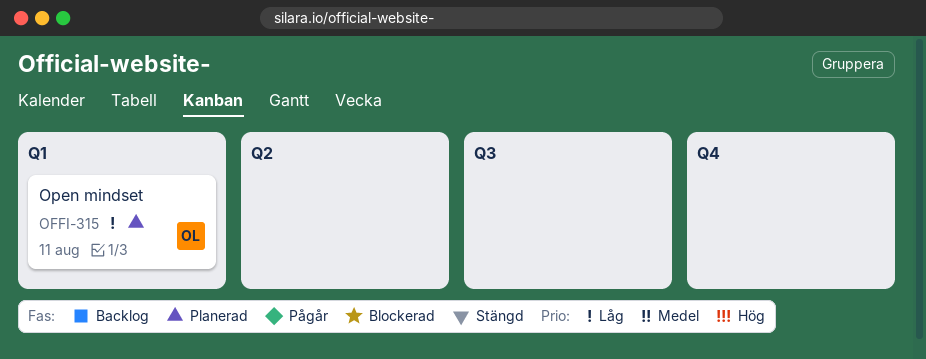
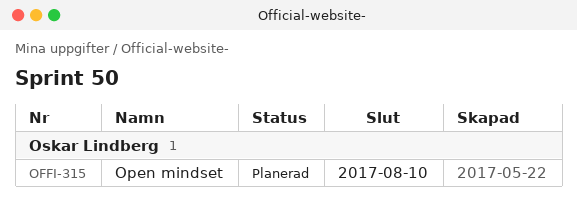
OFFI-315, due: Aug 11 -> Aug 10

